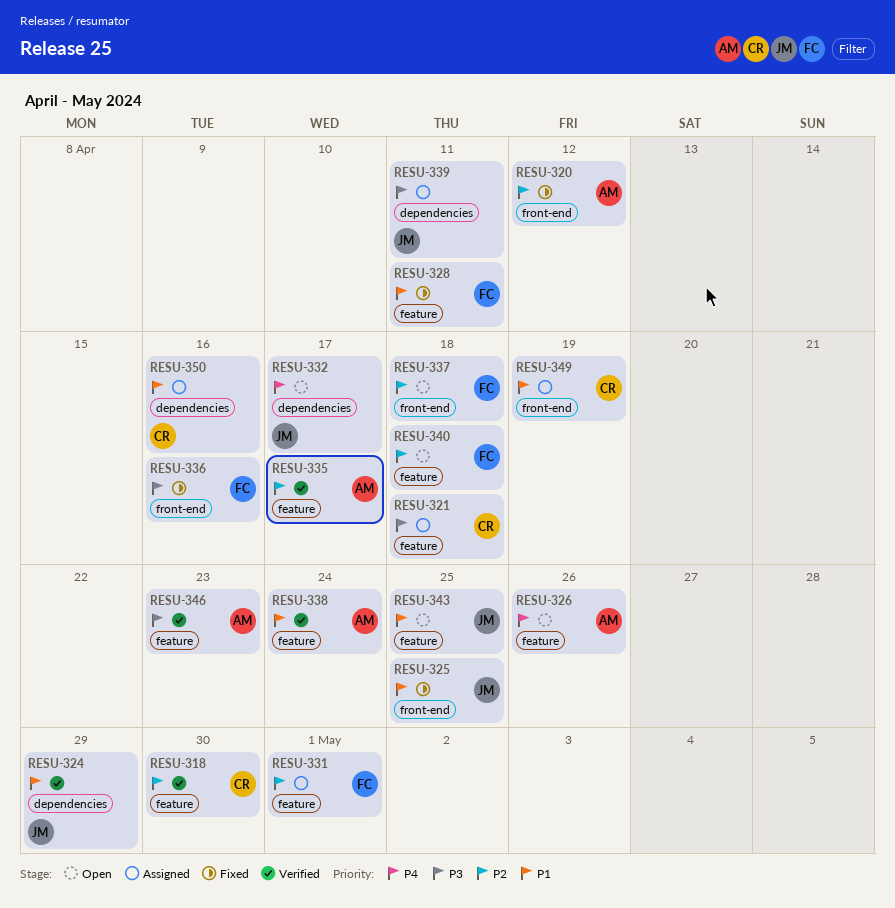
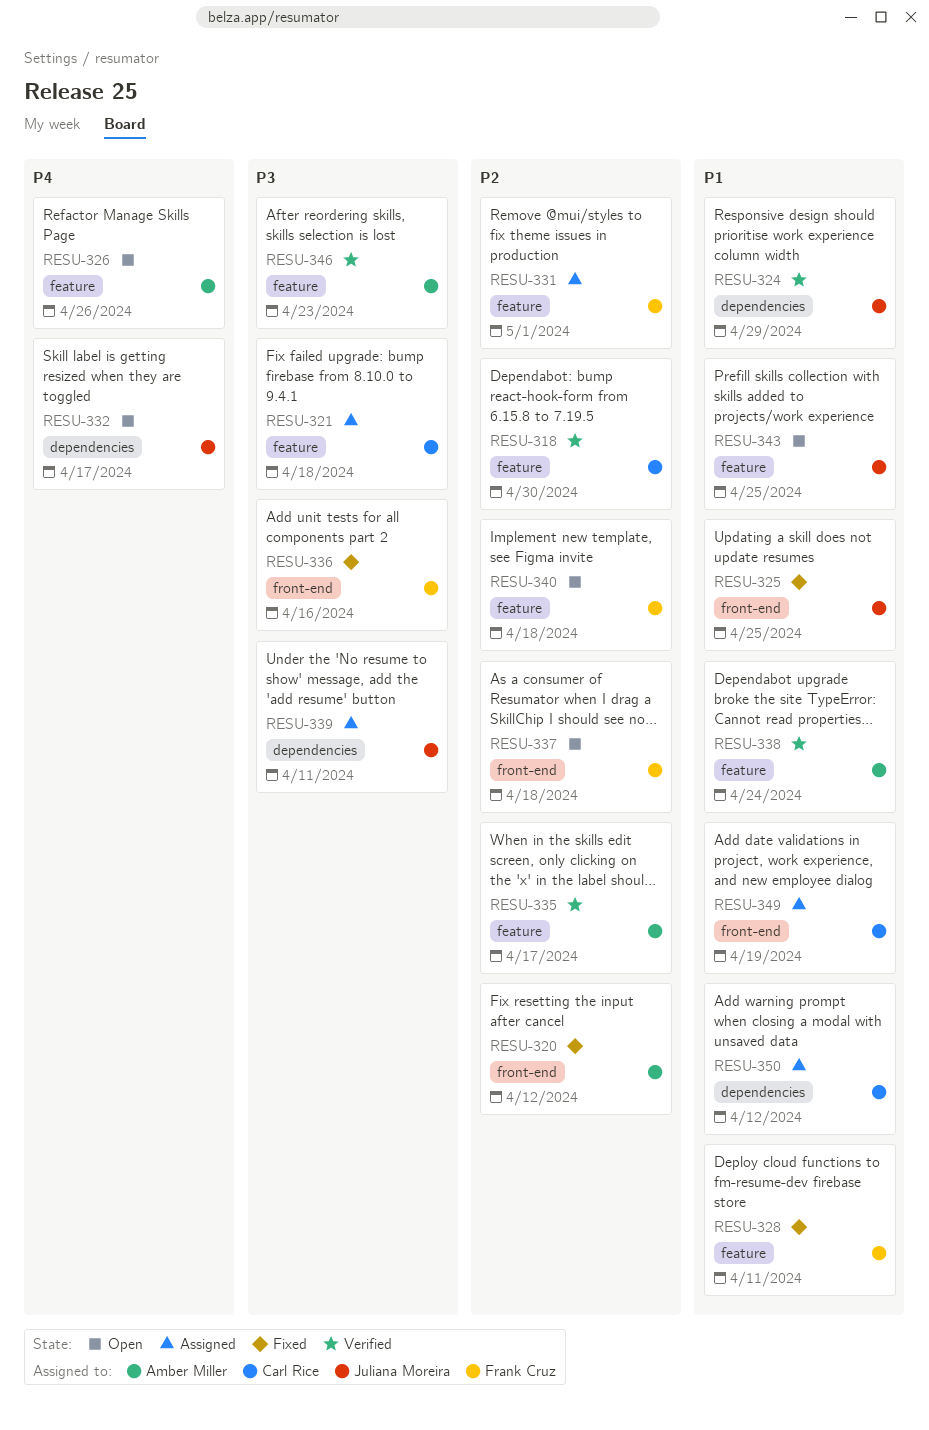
RESU-350, due: Apr 16 -> Apr 12

